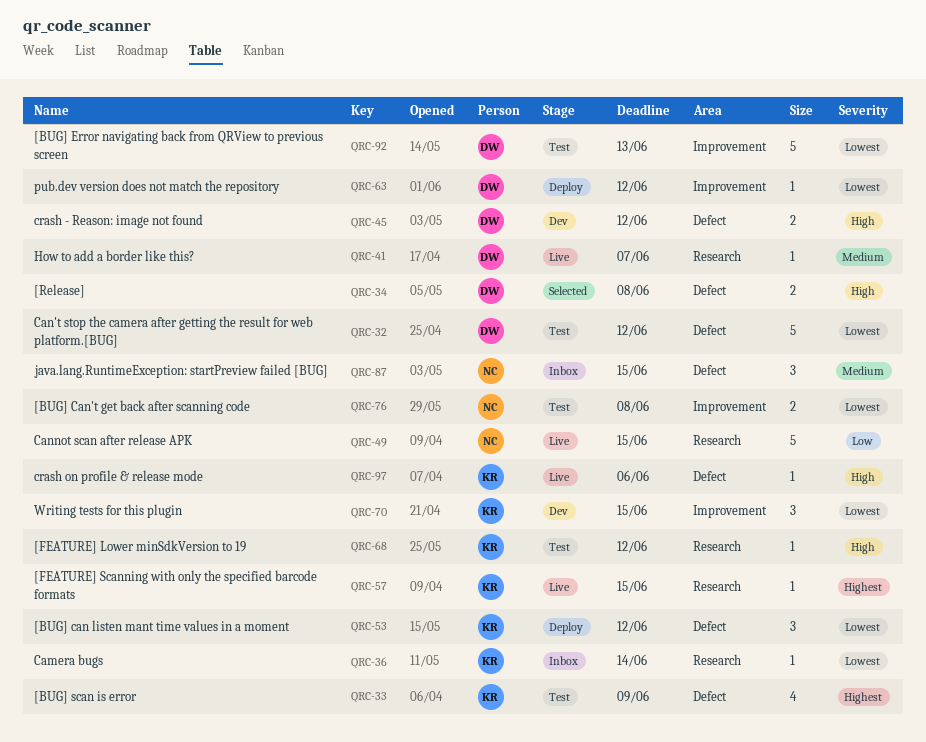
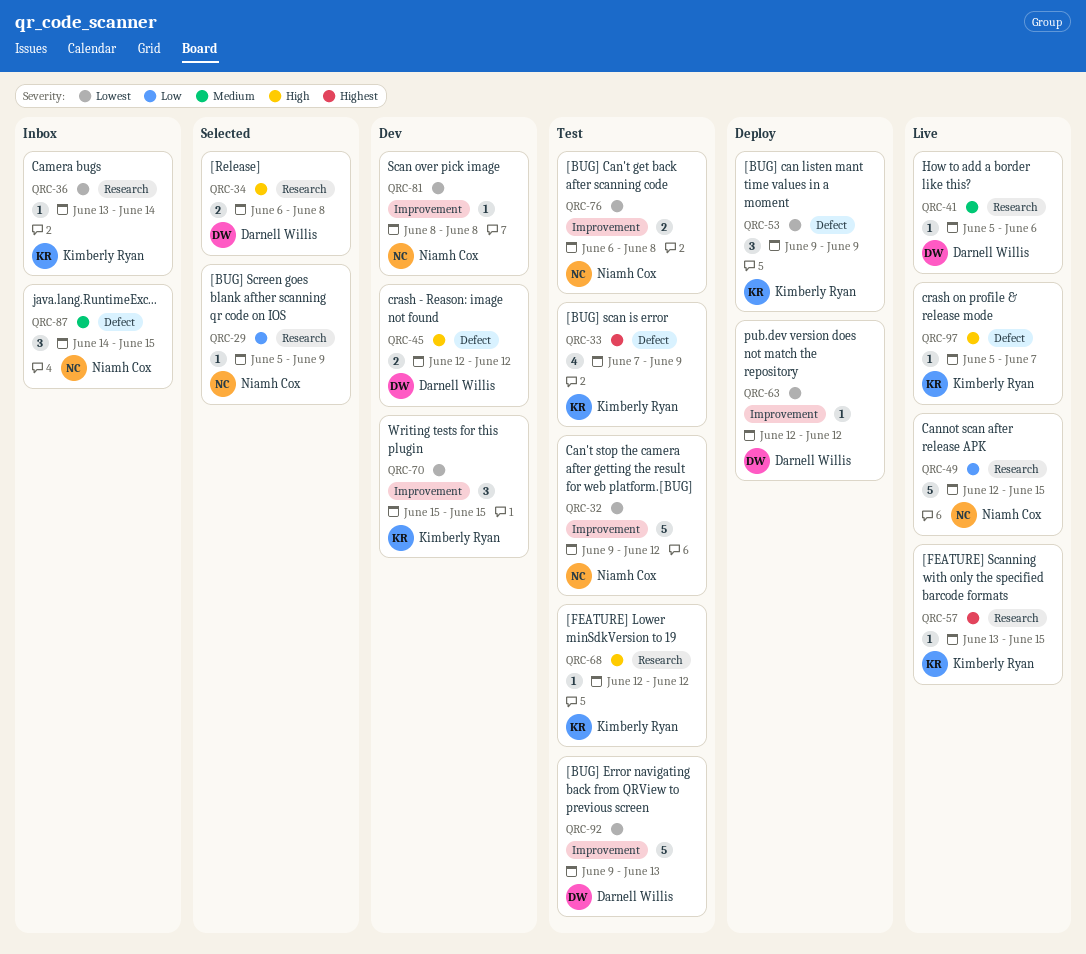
QRC-29: none -> present
QRC-32, owner: Darnell Willis -> Niamh Cox
QRC-32, label: Defect -> Improvement
QRC-34, label: Defect -> Research
QRC-41, due: Jun 7 -> Jun 6
QRC-53, due: Jun 12 -> Jun 9
QRC-81: none -> present
QRC-97, due: Jun 6 -> Jun 7

